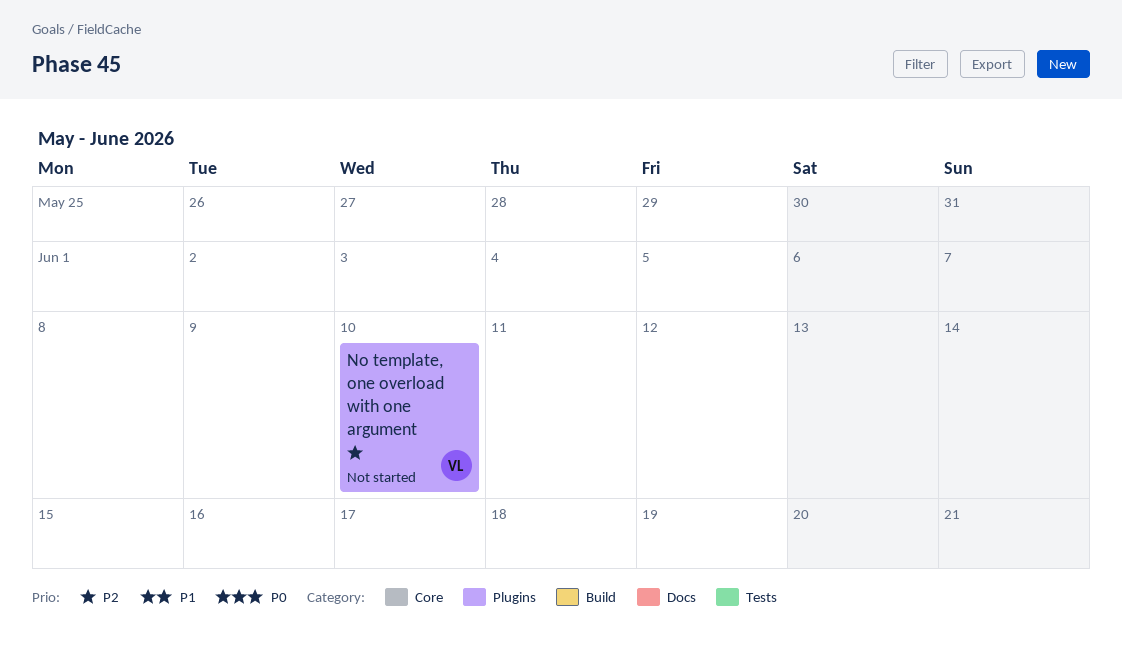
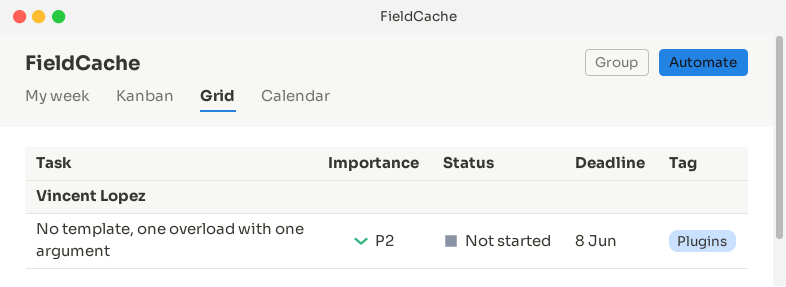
No template, one overload with one argument, due: Jun 10 -> Jun 8

